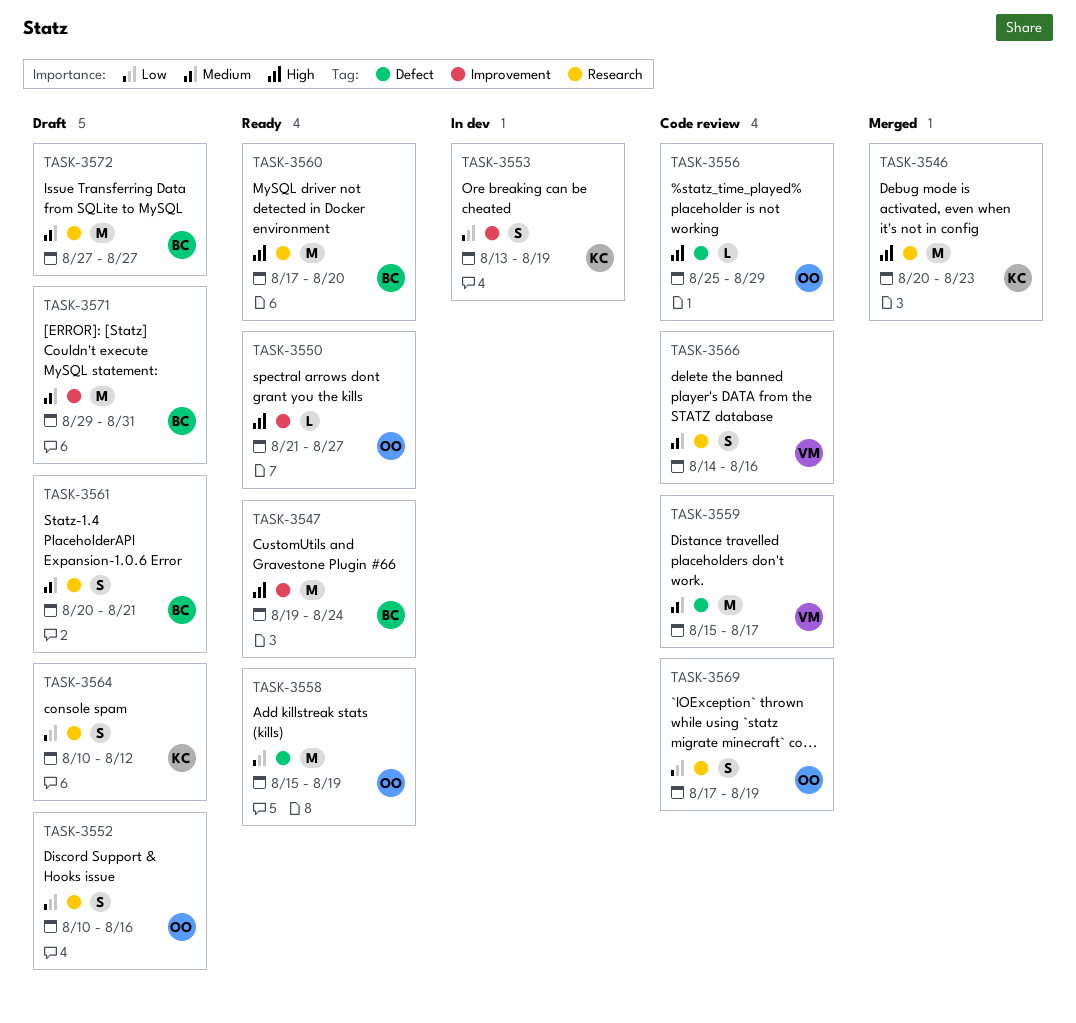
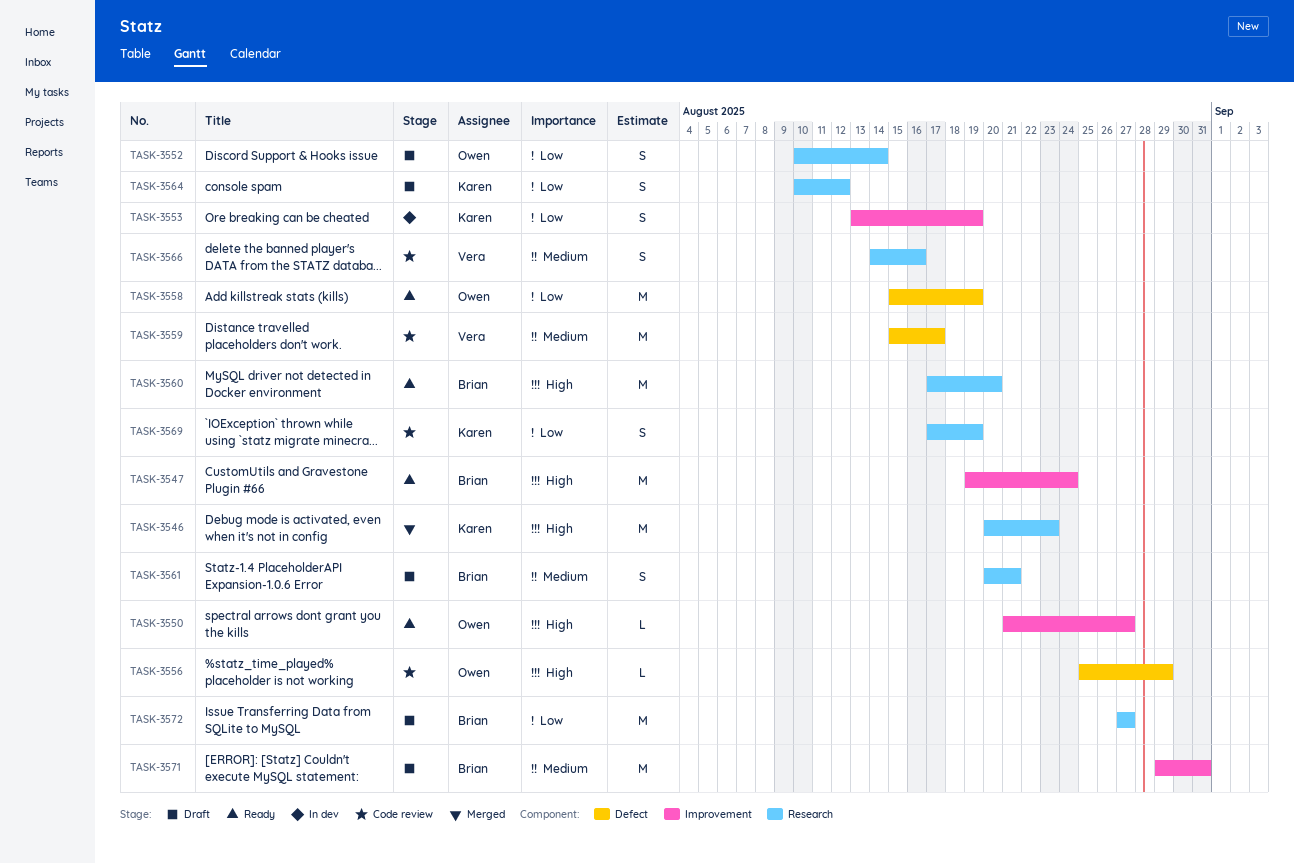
TASK-3552, due: Aug 16 -> Aug 14
TASK-3569, owner: Owen -> Karen
TASK-3572, priority: Medium -> Low

